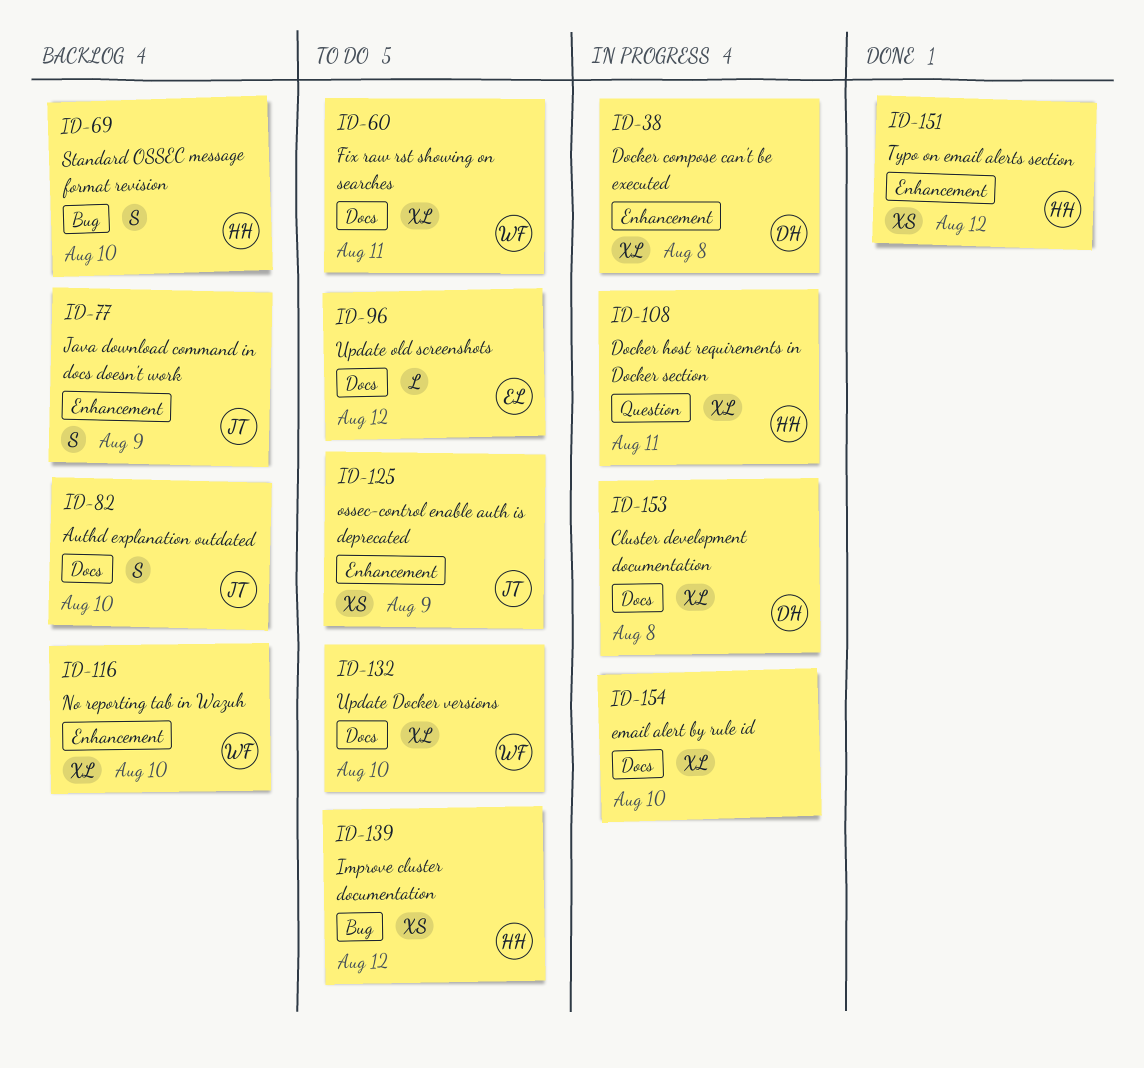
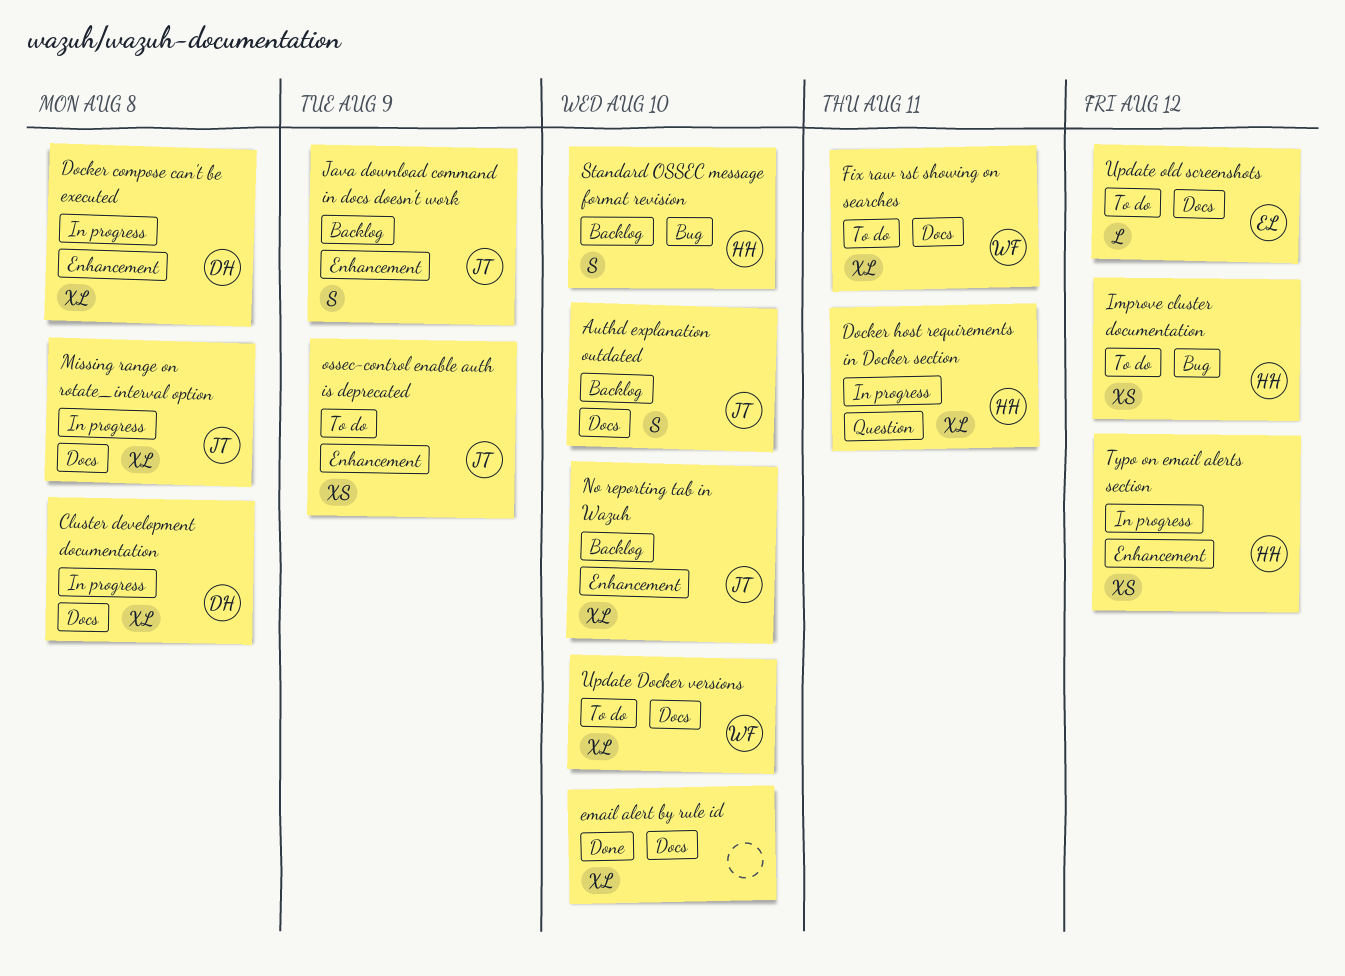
email alert by rule id, status: In progress -> Done
Missing range on rotate_interval option: none -> present
No reporting tab in Wazuh, owner: WF -> JT
Typo on email alerts section, status: Done -> In progress

